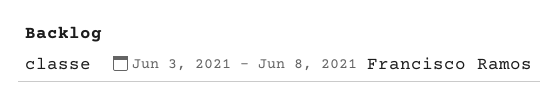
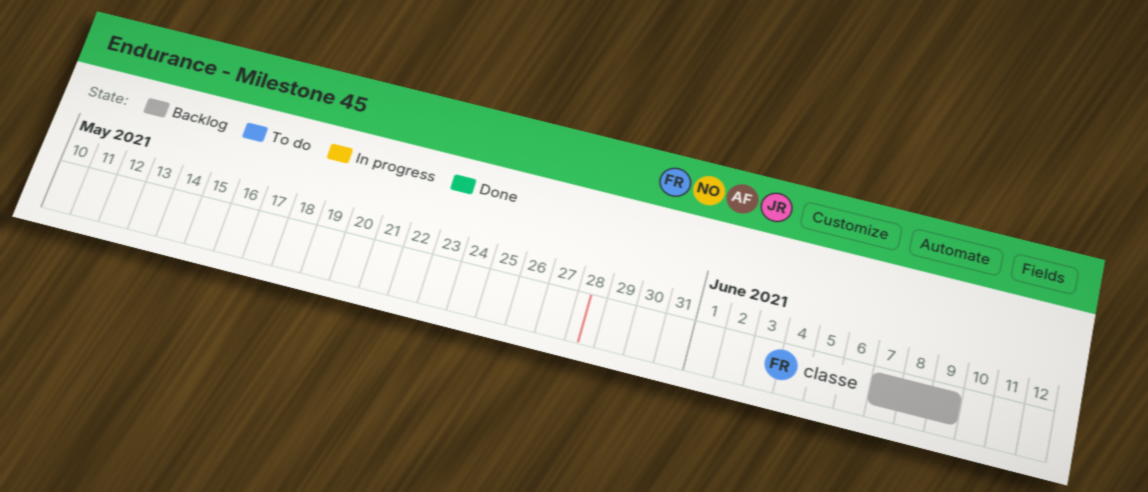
classe, start: Jun 3 -> Jun 7
classe, due: Jun 8 -> Jun 9

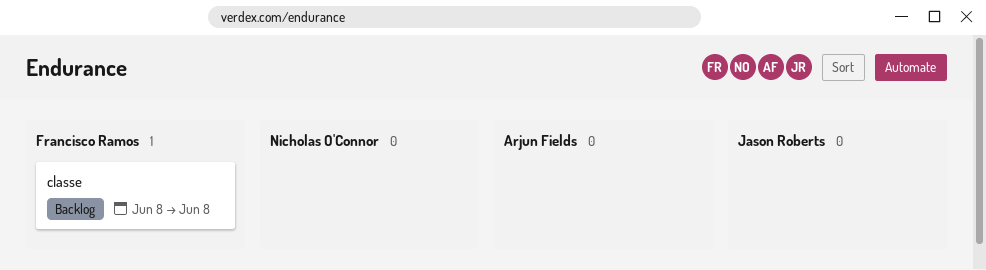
classe, start: Jun 7 -> Jun 8
classe, due: Jun 9 -> Jun 8

